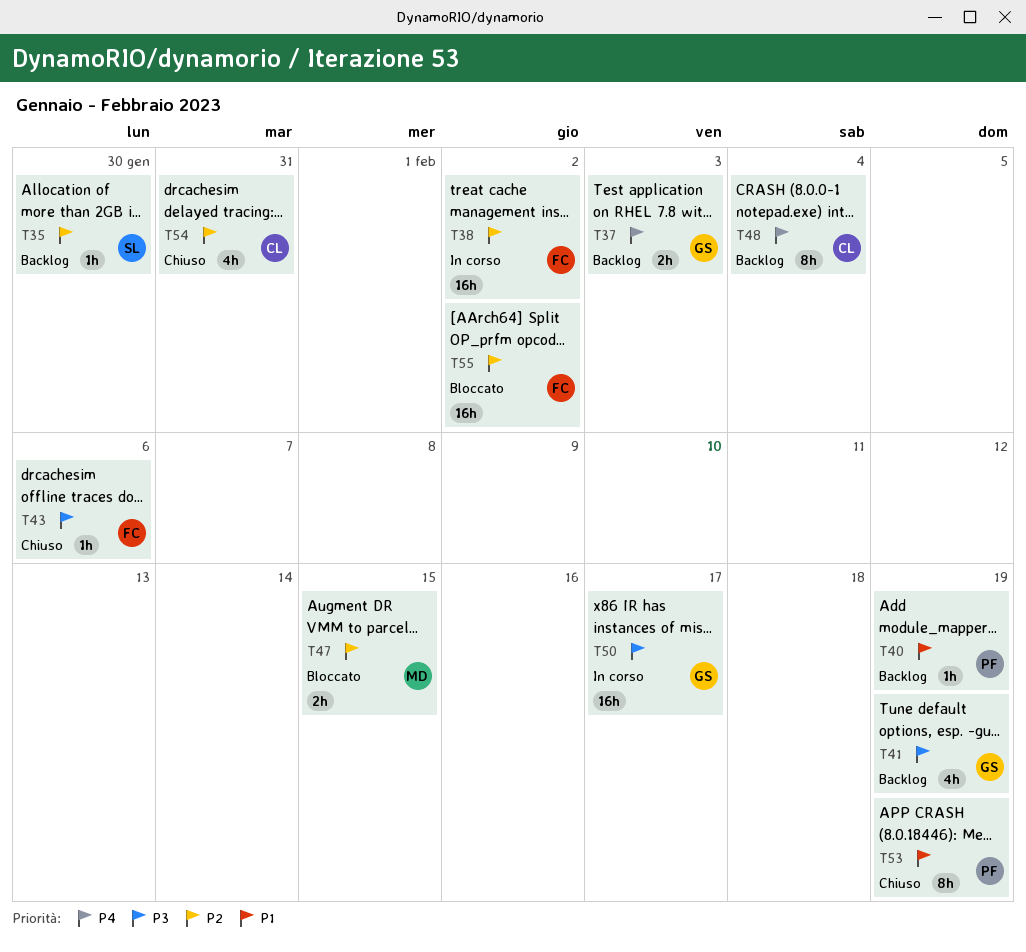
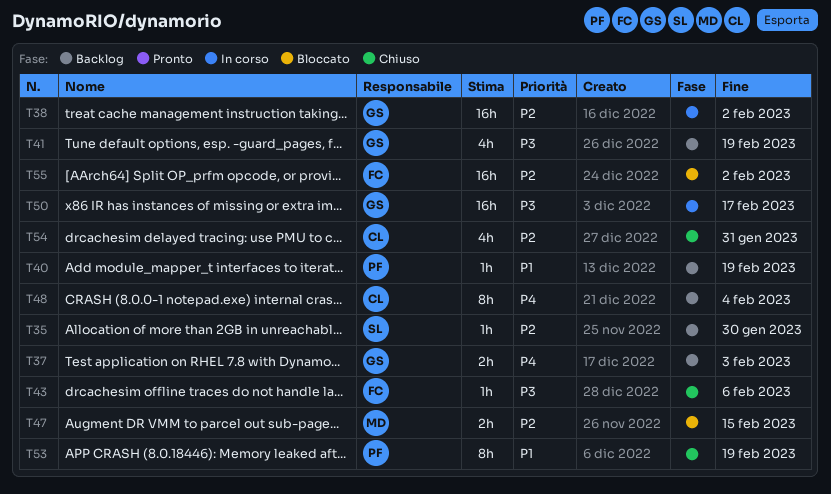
T38, owner: FC -> GS

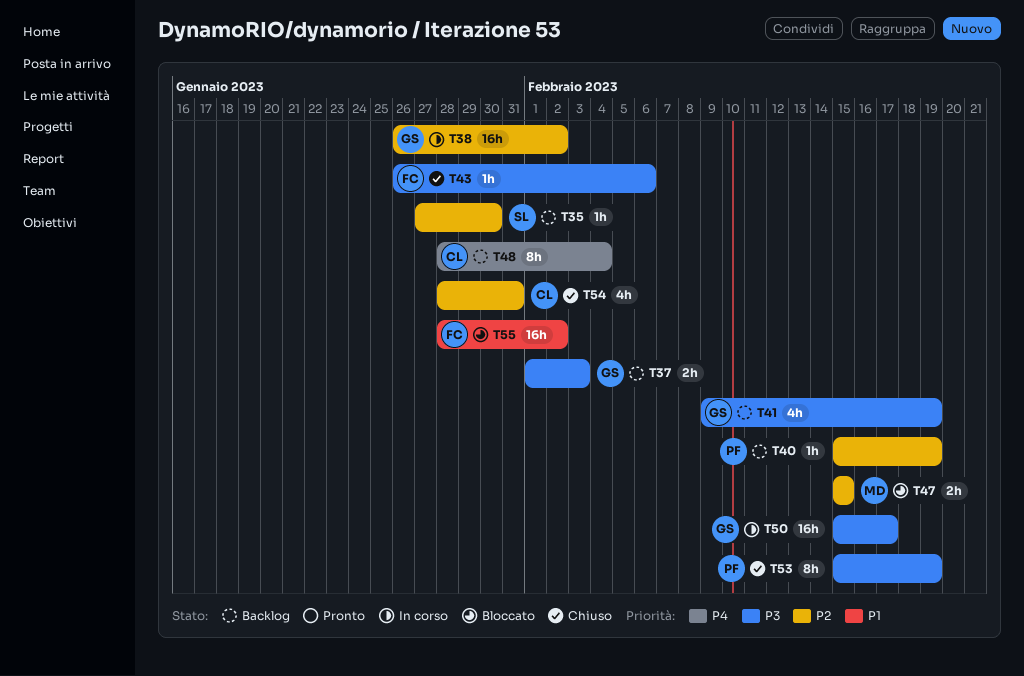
T37, priority: P4 -> P3
T40, priority: P1 -> P2
T53, priority: P1 -> P3
T55, priority: P2 -> P1

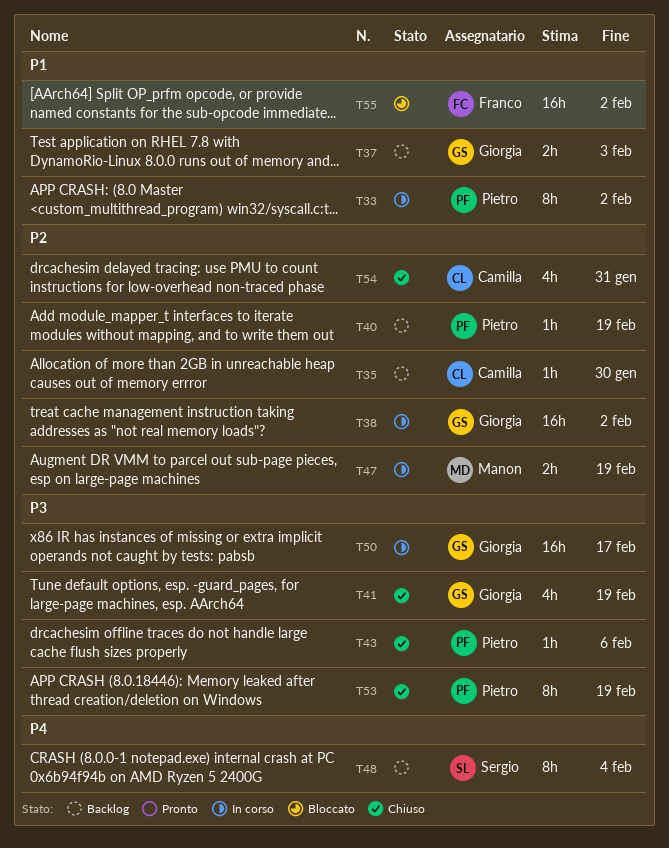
T33: none -> present
T35, owner: Sergio -> Camilla
T37, priority: P3 -> P1
T41, status: Backlog -> Chiuso
T43, owner: Franco -> Pietro
T47, status: Bloccato -> In corso
T47, due: Feb 15 -> Feb 19
T48, owner: Camilla -> Sergio

